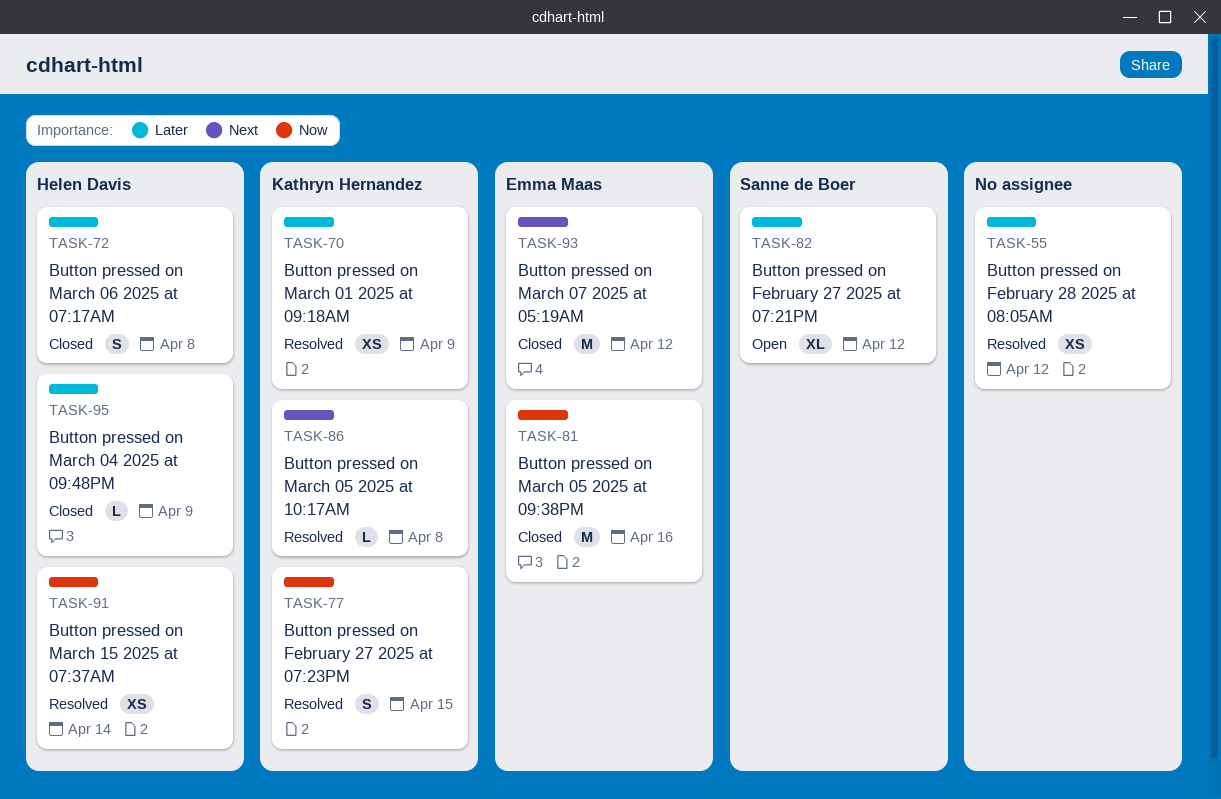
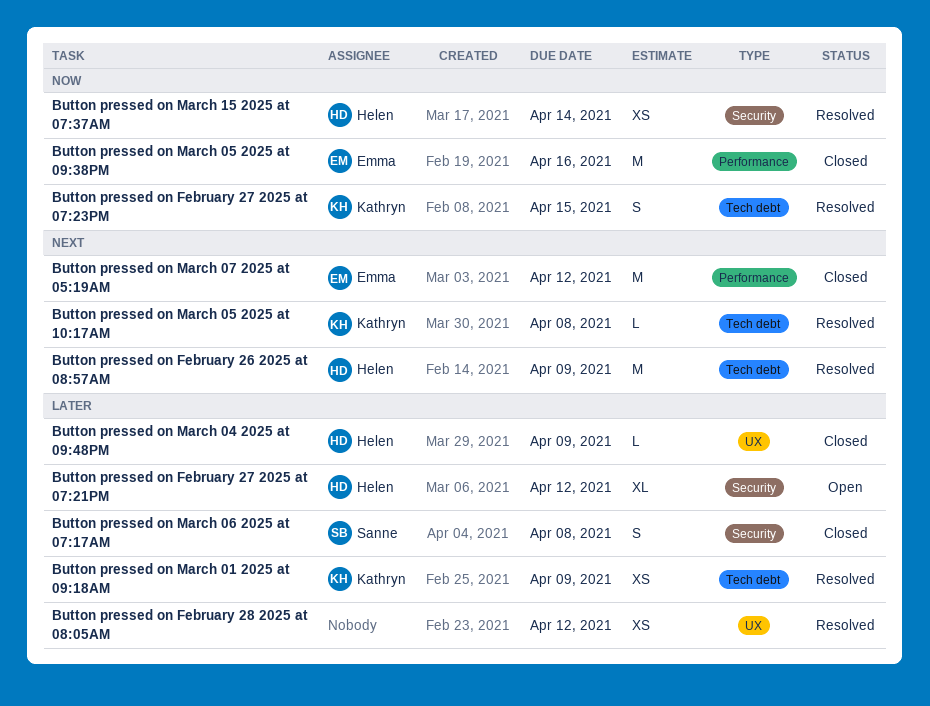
Button pressed on February 26 2025 at 08:57AM: none -> present
Button pressed on February 27 2025 at 07:21PM, owner: Sanne de Boer -> Helen Davis
Button pressed on March 06 2025 at 07:17AM, owner: Helen Davis -> Sanne de Boer

